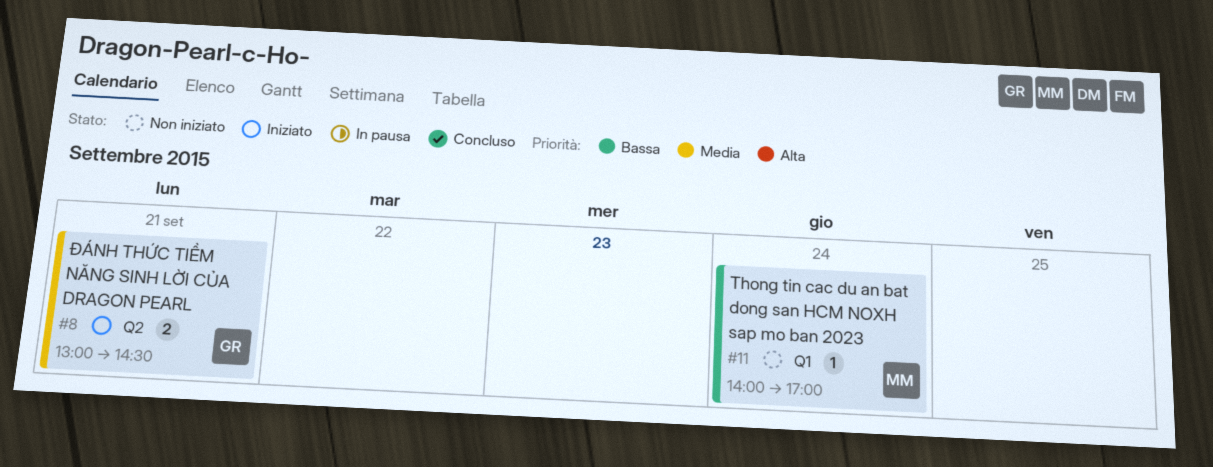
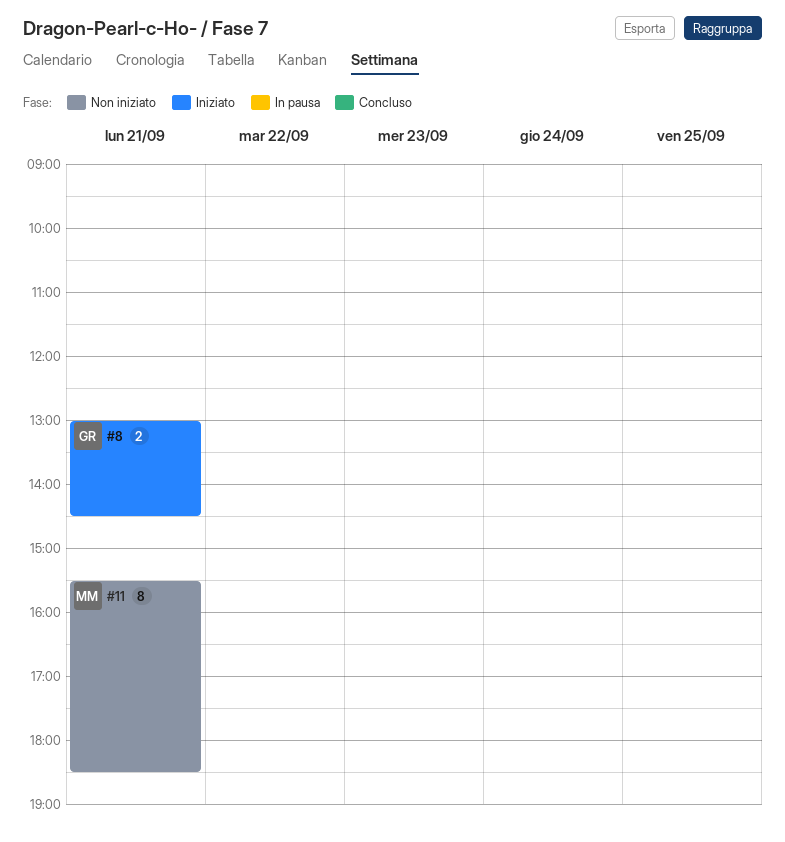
#11, estimate: 1 -> 8
#11, day: Sep 24 -> Sep 21
#11, begins: 14:00 -> 15:30
#11, ends: 17:00 -> 18:30

